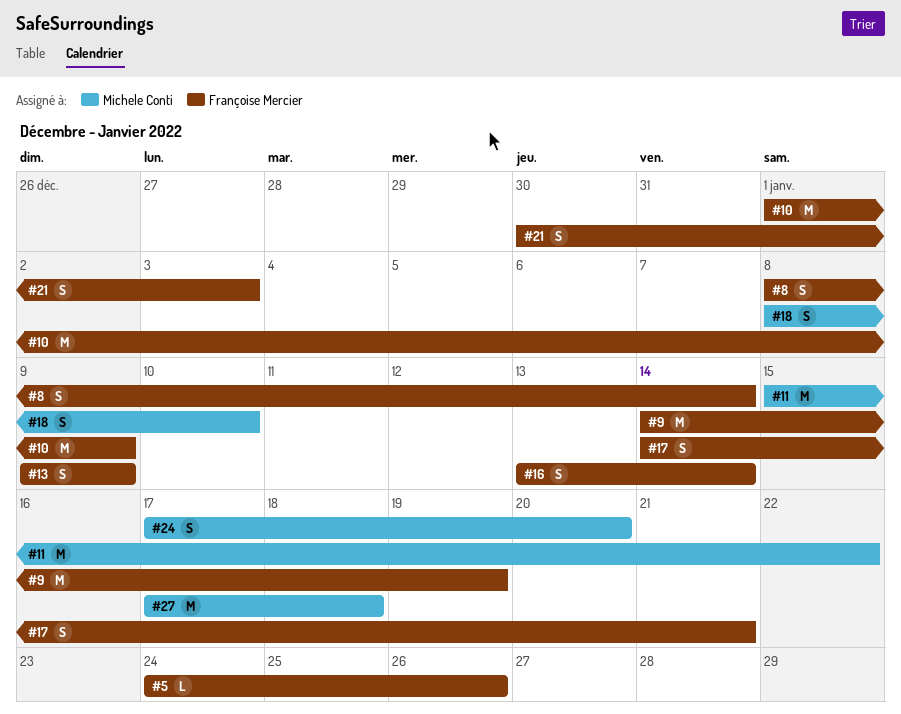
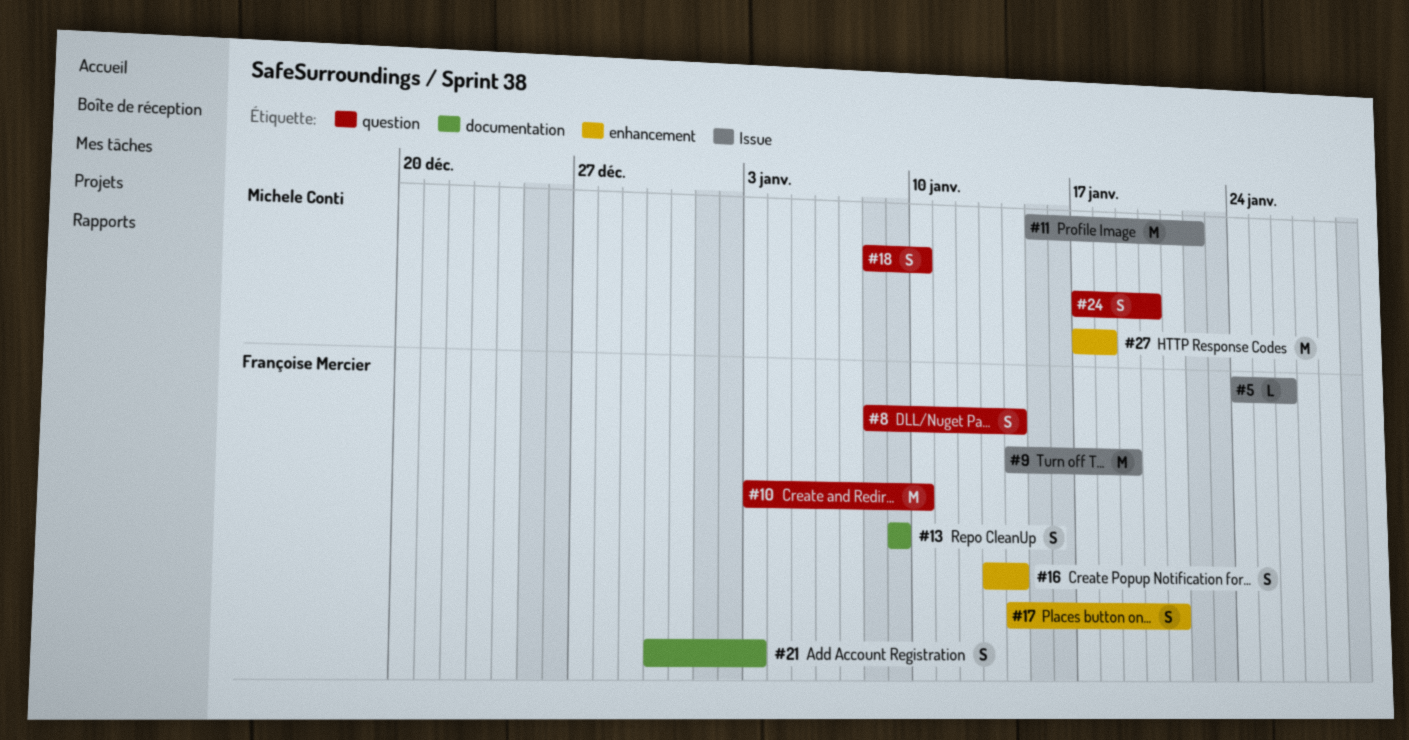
#10, start: Jan 1 -> Jan 3
#10, due: Jan 9 -> Jan 10

